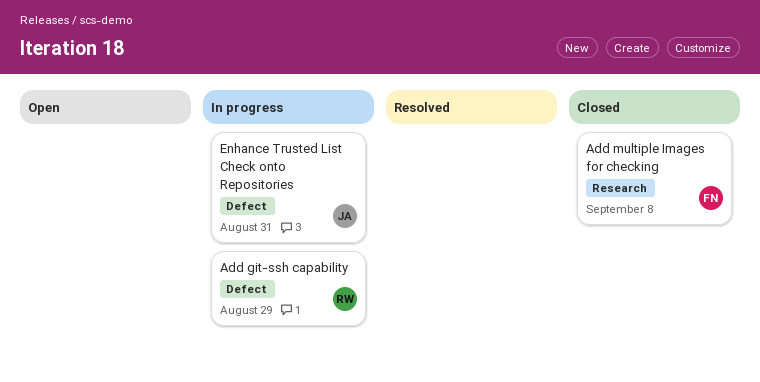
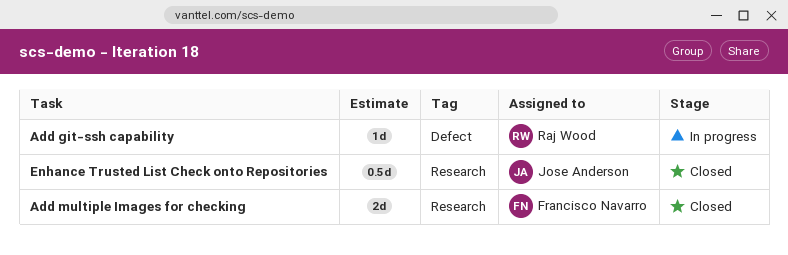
Enhance Trusted List Check onto Repositories, status: In progress -> Closed
Enhance Trusted List Check onto Repositories, label: Defect -> Research

